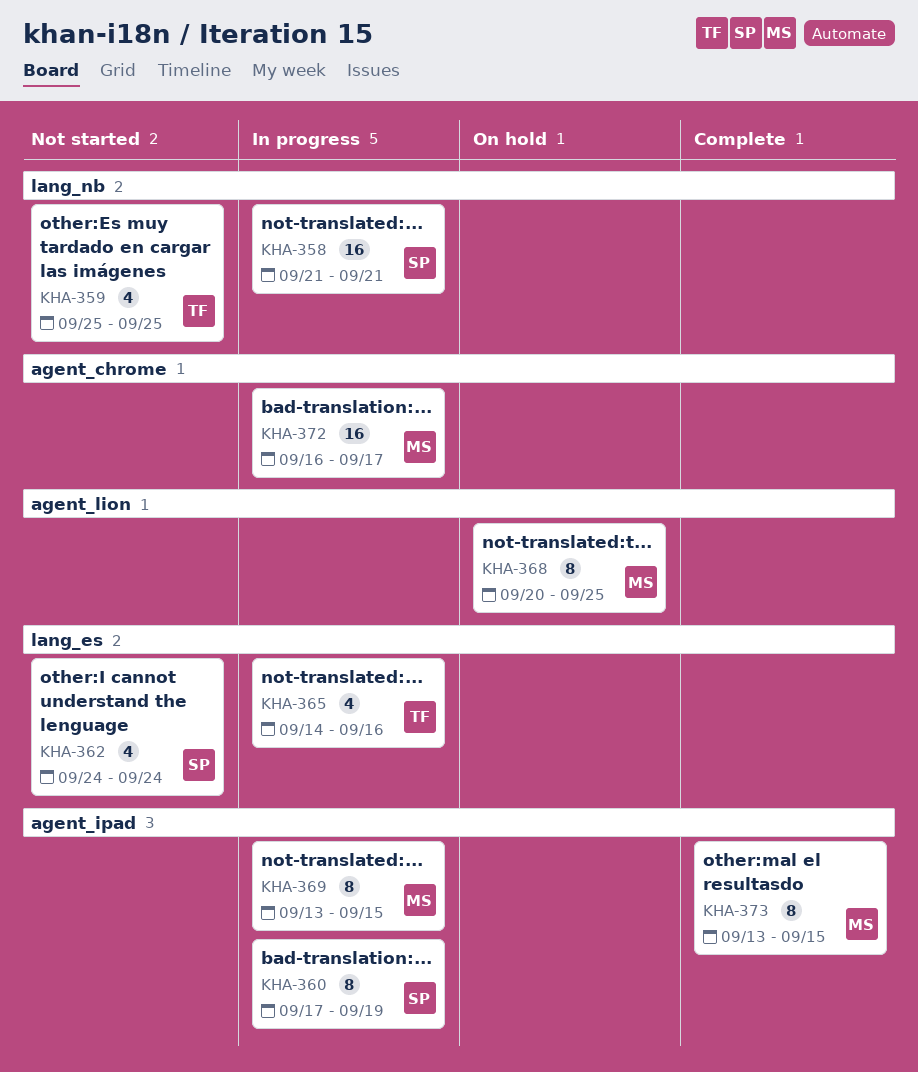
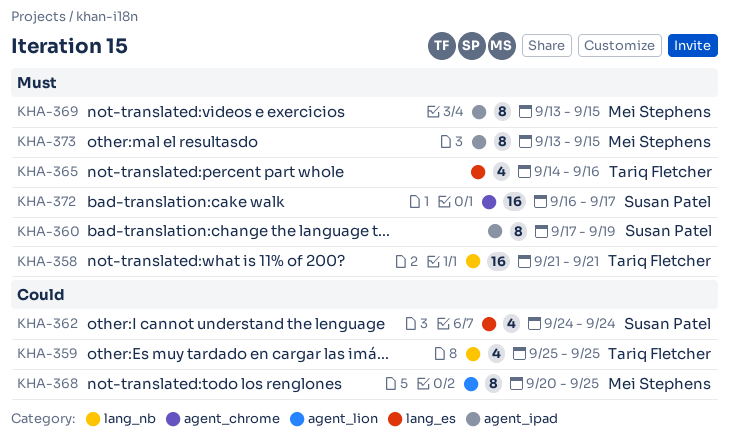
KHA-358, owner: Susan Patel -> Tariq Fletcher
KHA-372, owner: Mei Stephens -> Susan Patel

